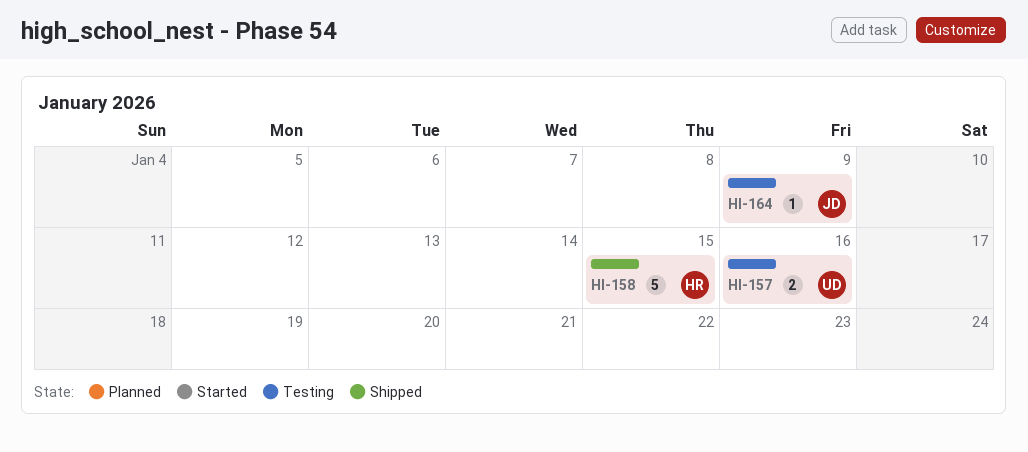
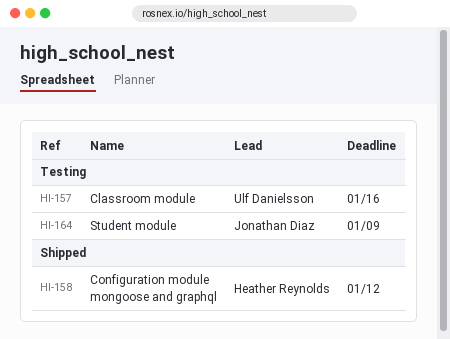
HI-158, due: Jan 15 -> Jan 12

